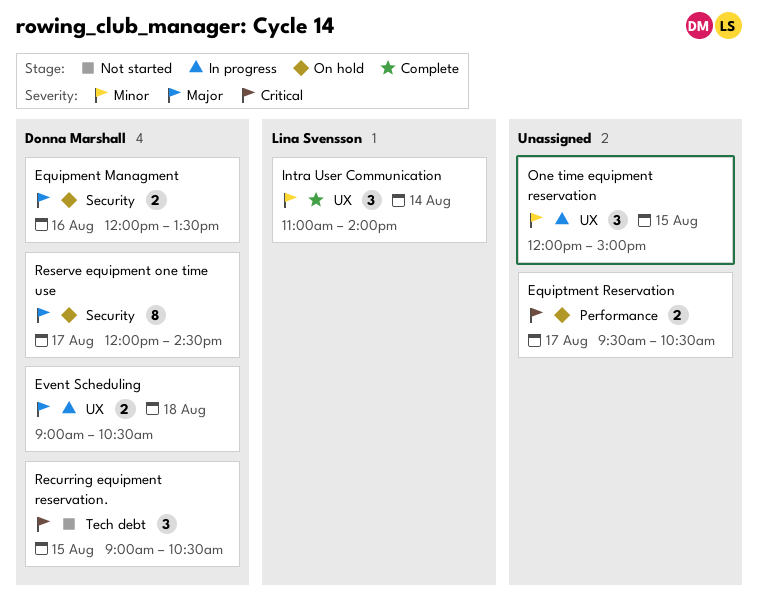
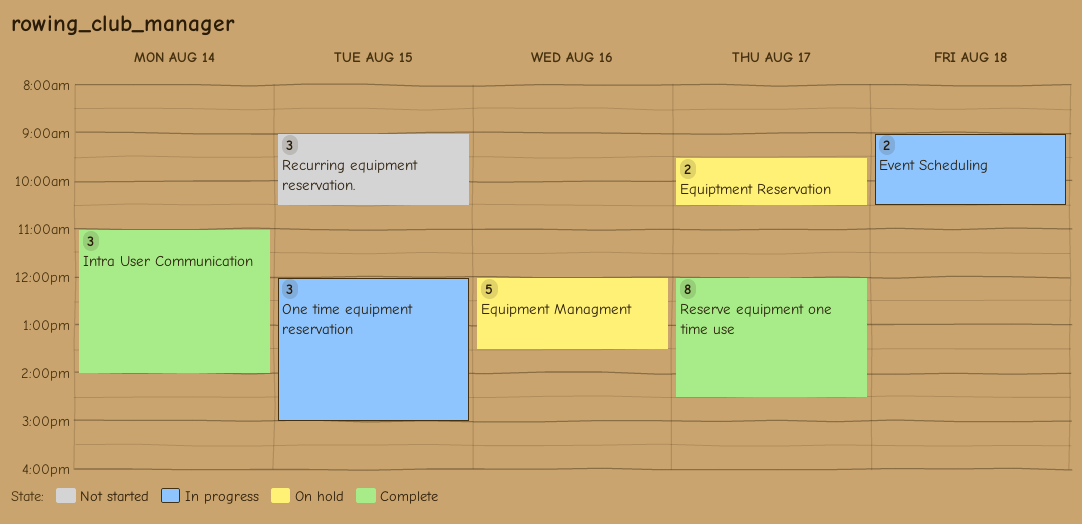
Equipment Managment, estimate: 2 -> 5
Reserve equipment one time use, status: On hold -> Complete

